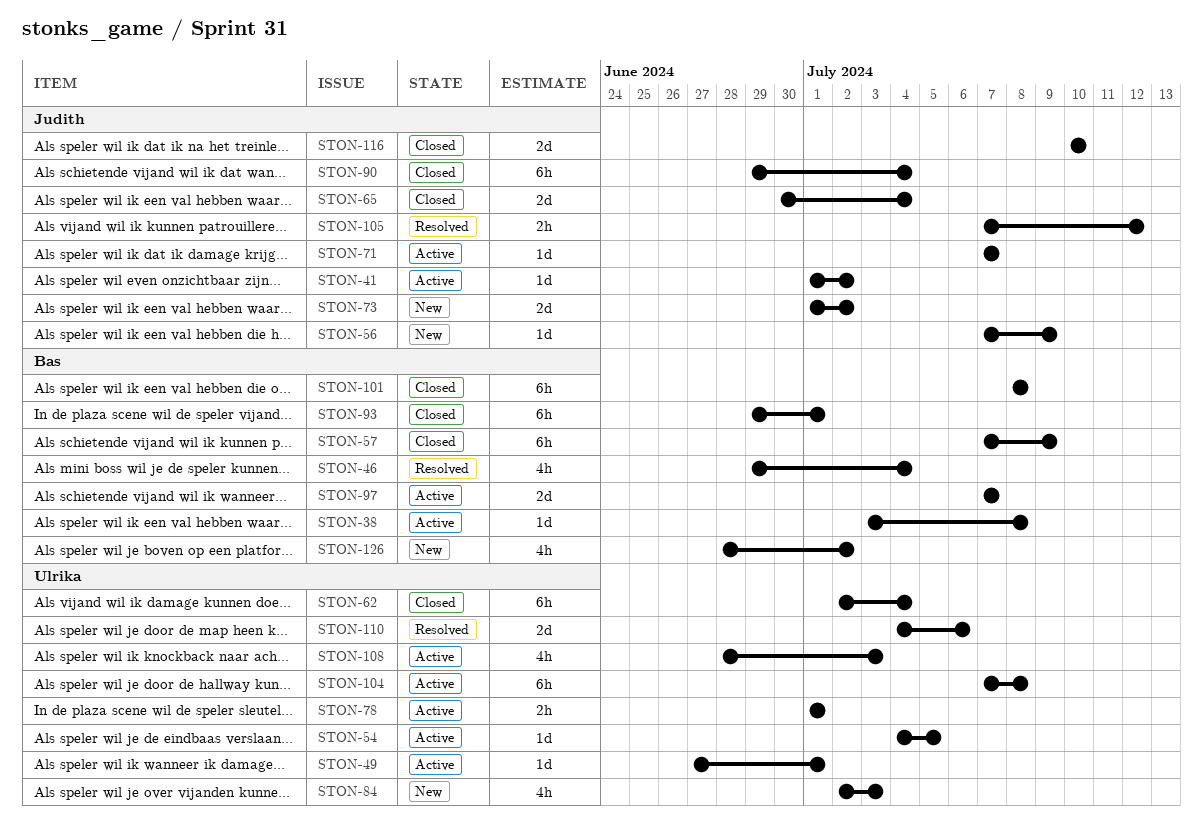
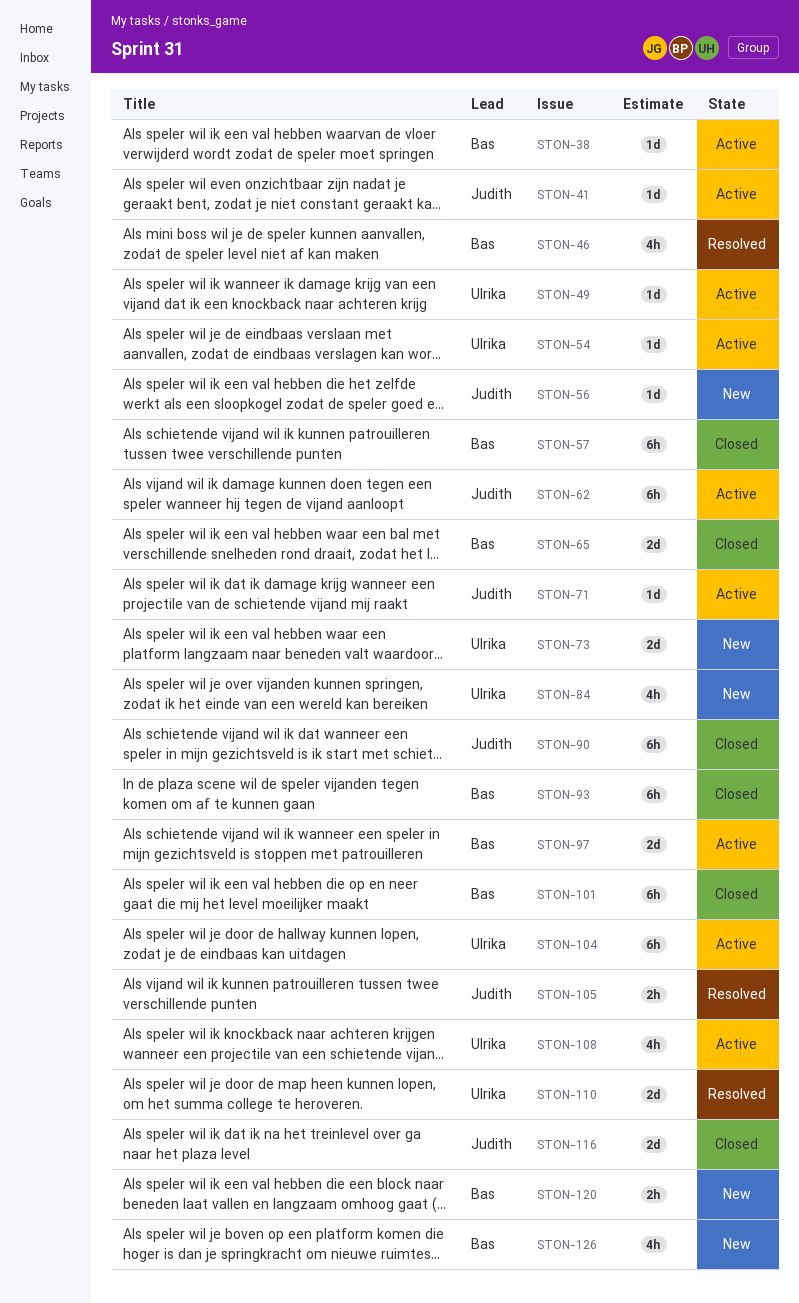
STON-62, status: Closed -> Active
STON-62, owner: Ulrika -> Judith
STON-65, owner: Judith -> Bas
STON-73, owner: Judith -> Ulrika
STON-78: present -> none
STON-120: none -> present

